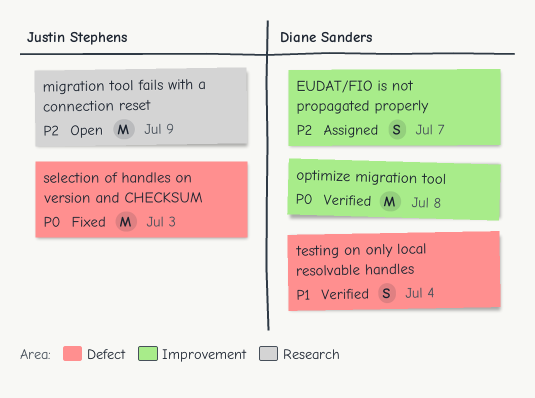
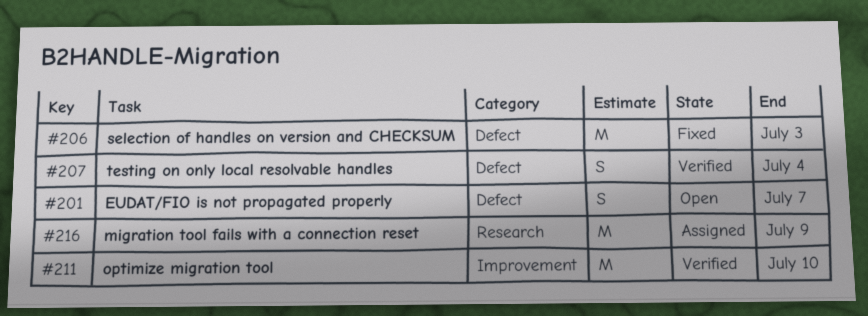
EUDAT/FIO is not propagated properly, status: Assigned -> Open
EUDAT/FIO is not propagated properly, label: Improvement -> Defect
migration tool fails with a connection reset, status: Open -> Assigned
optimize migration tool, due: Jul 8 -> Jul 10

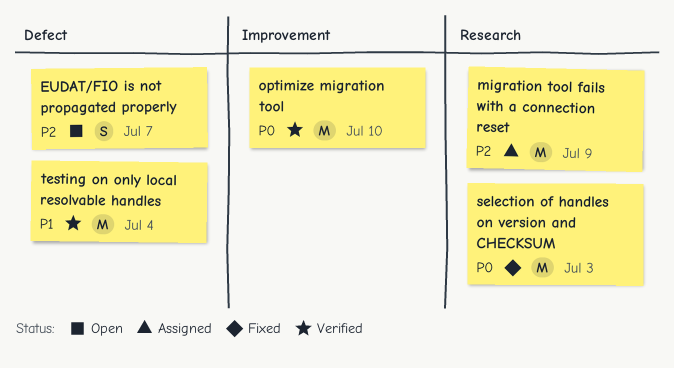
selection of handles on version and CHECKSUM, label: Defect -> Research
testing on only local resolvable handles, estimate: S -> M

